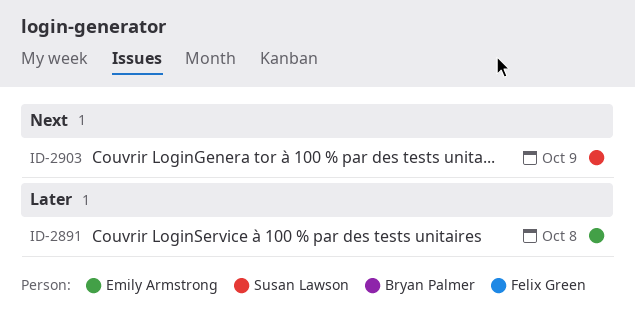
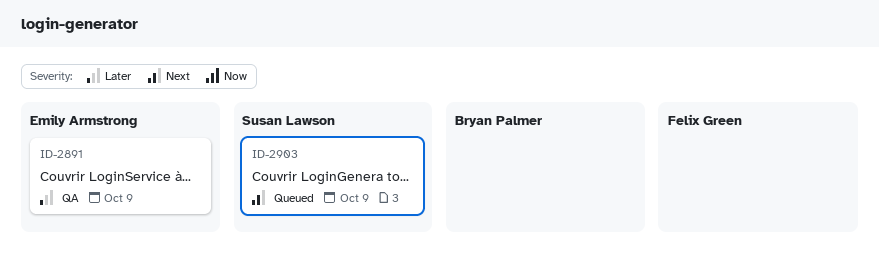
ID-2891, due: Oct 8 -> Oct 9

